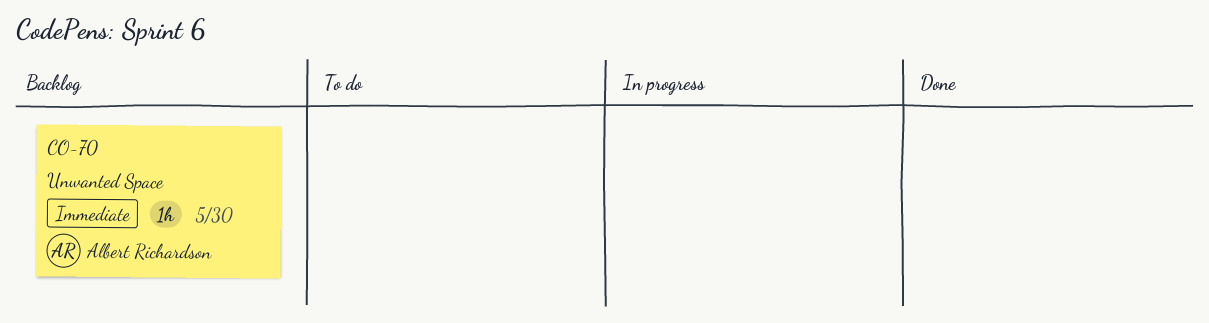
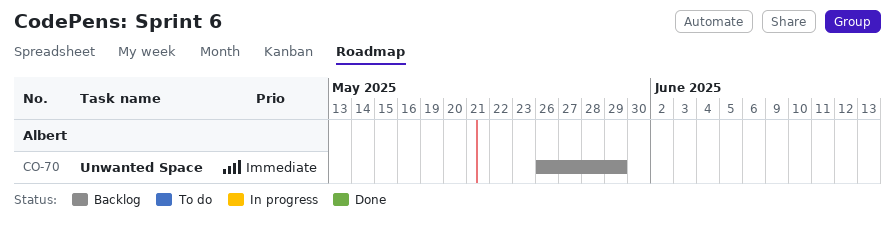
CO-70, due: May 30 -> May 29

